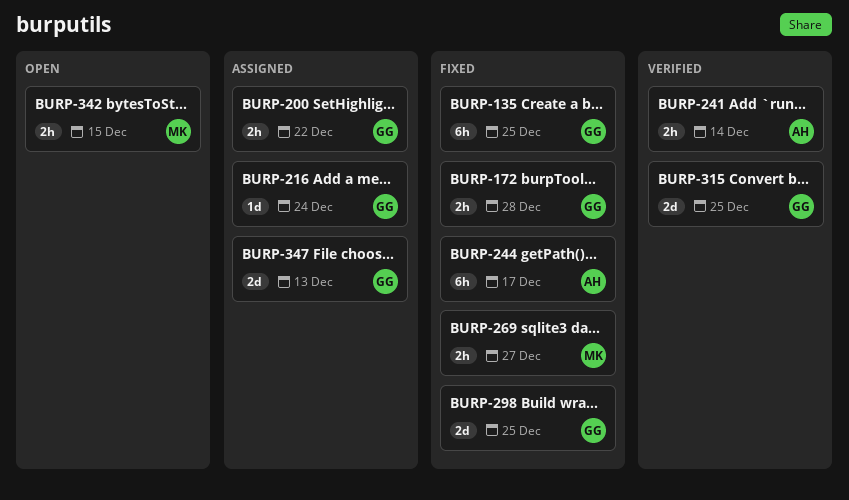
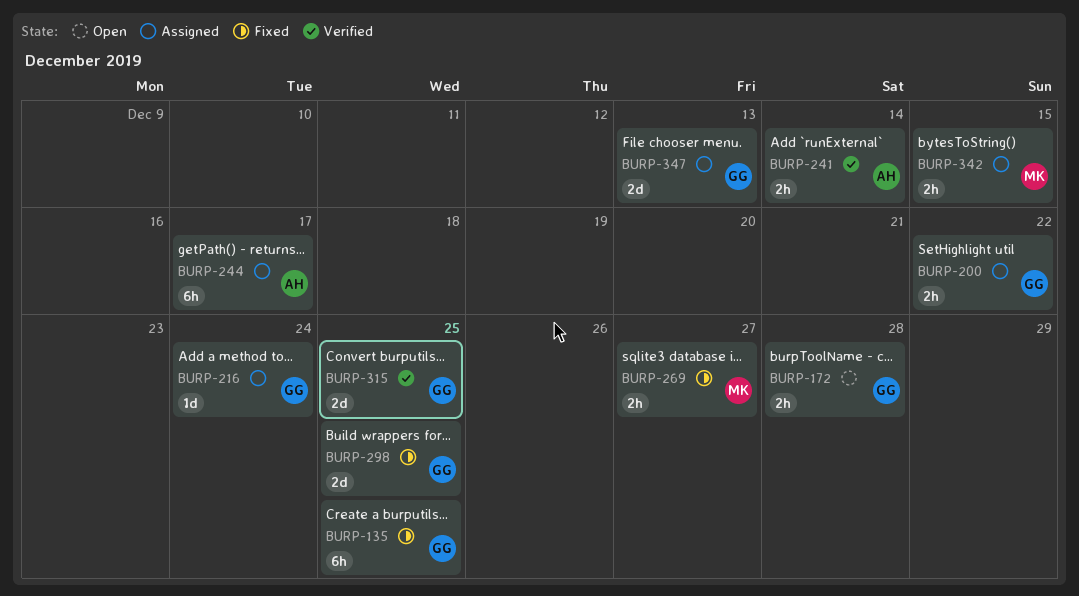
BURP-172, status: Fixed -> Open
BURP-244, status: Fixed -> Assigned
BURP-342, status: Open -> Assigned

